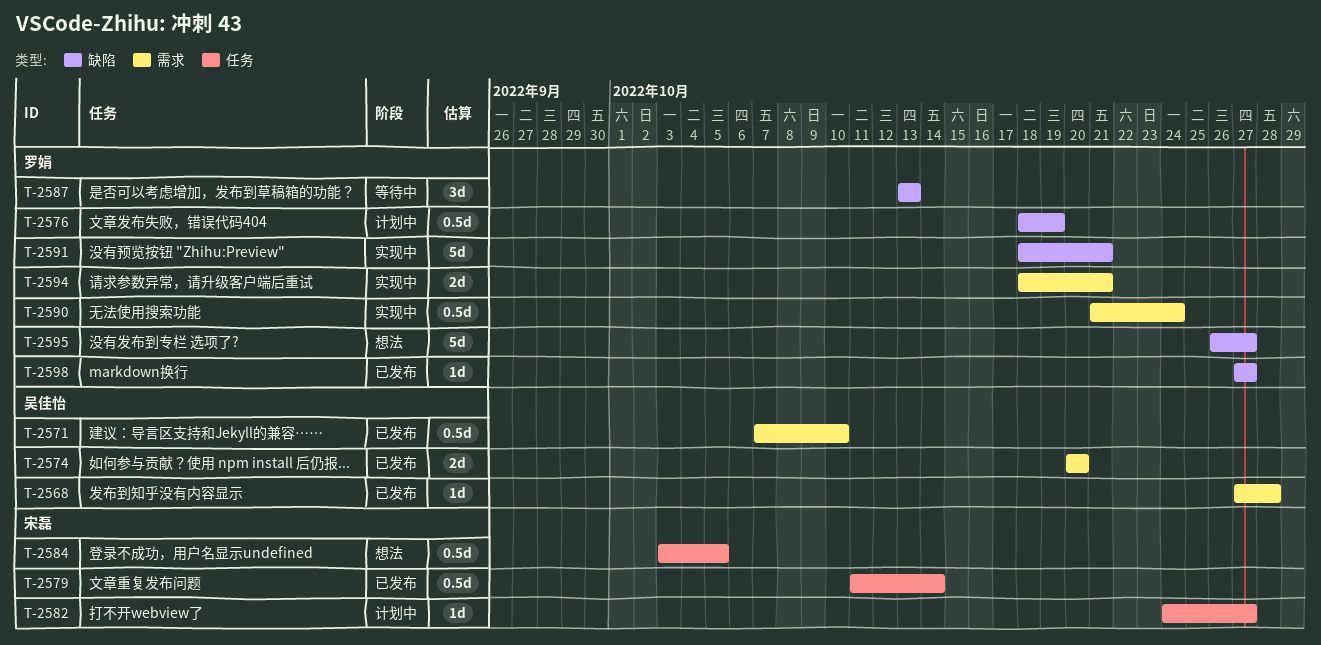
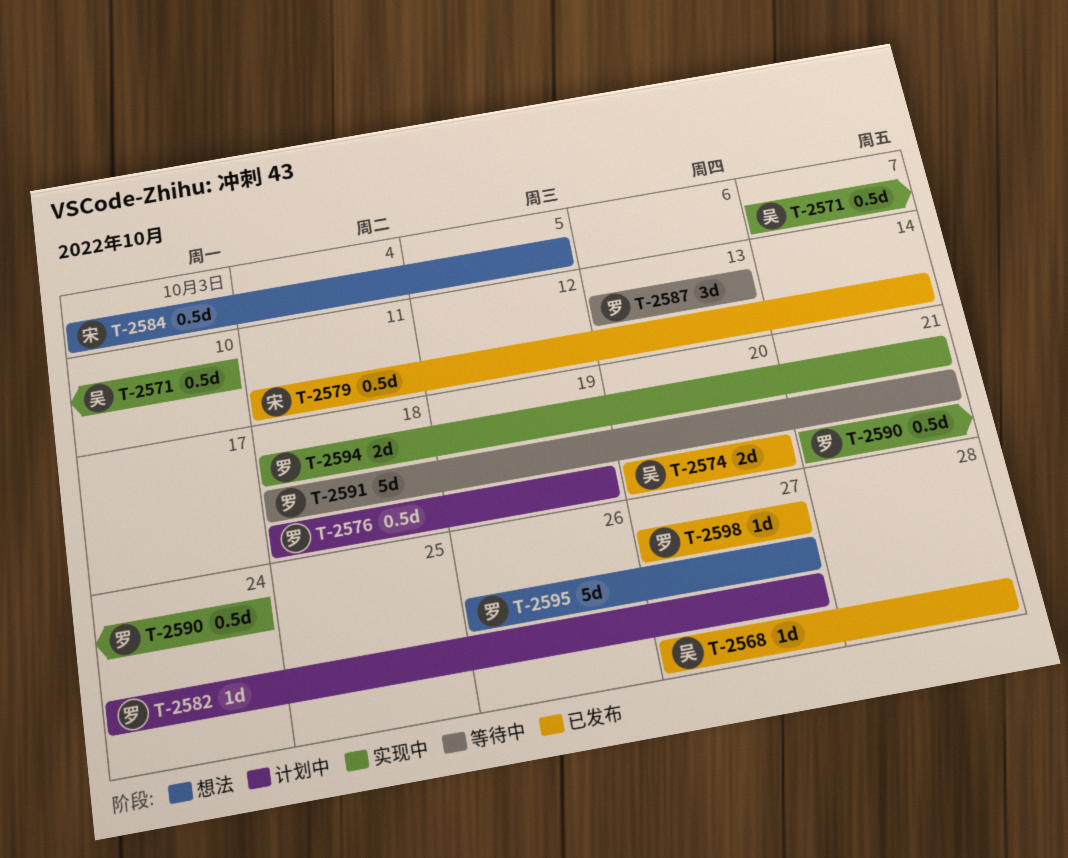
T-2571, status: 已发布 -> 实现中
T-2582, owner: 宋磊 -> 罗娟
T-2591, status: 实现中 -> 等待中

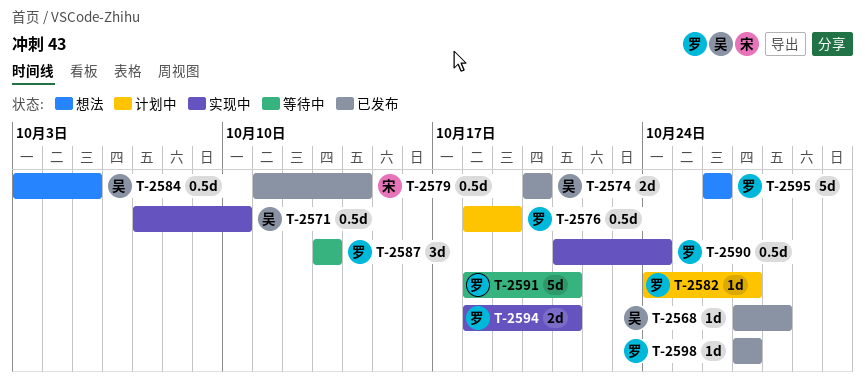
T-2584, owner: 宋 -> 吴
T-2595, due: Oct 27 -> Oct 26

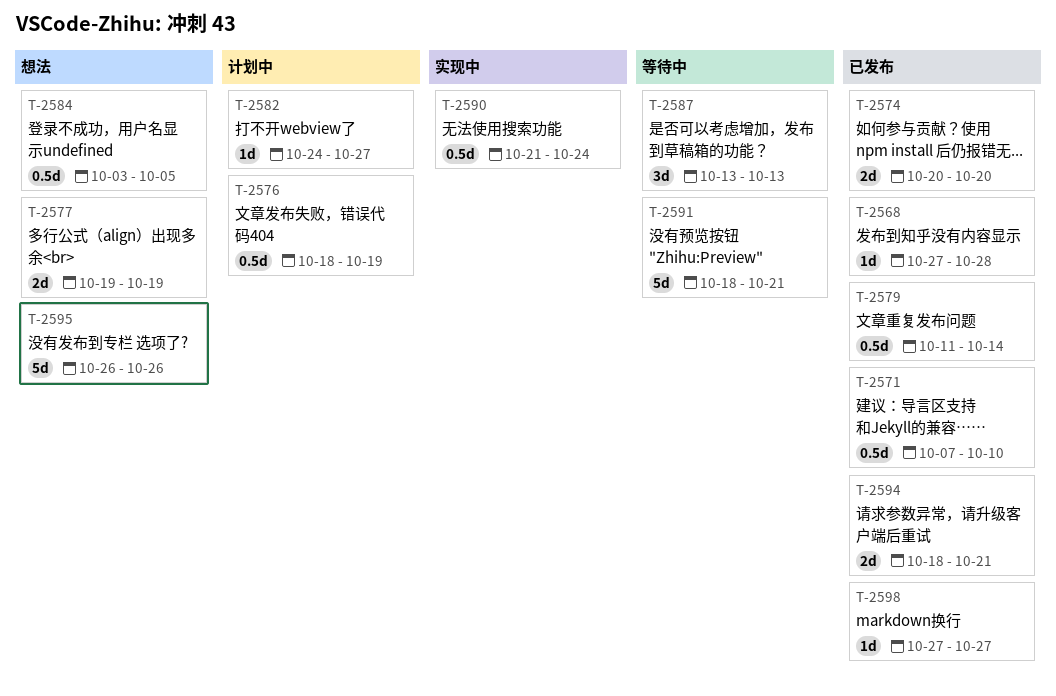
T-2571, status: 实现中 -> 已发布
T-2577: none -> present
T-2594, status: 实现中 -> 已发布

